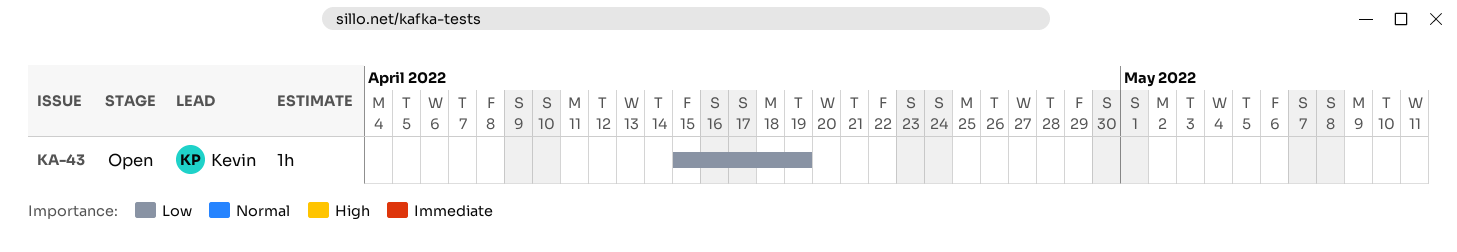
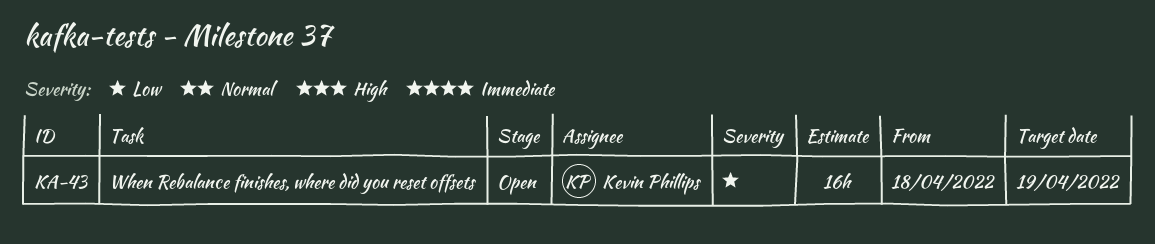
KA-43, estimate: 1h -> 16h
KA-43, start: Apr 15 -> Apr 18

